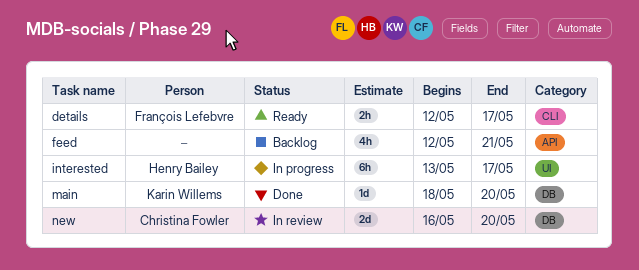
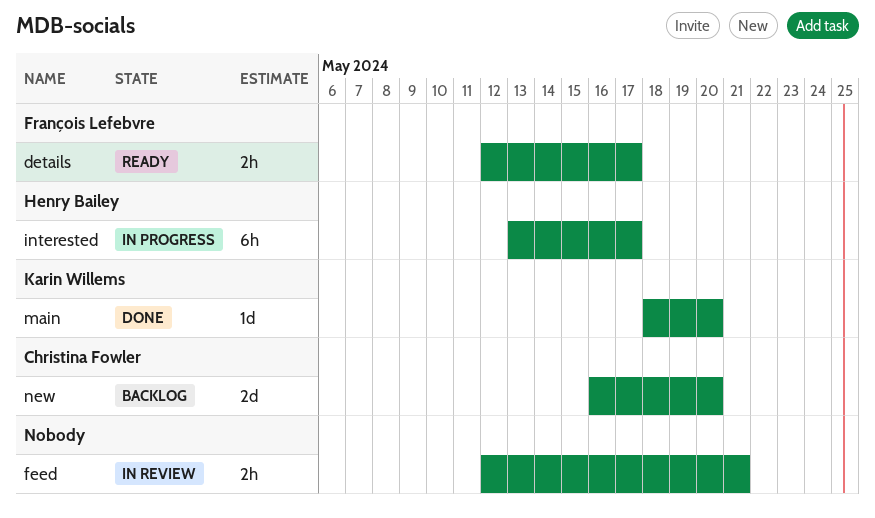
feed, status: Backlog -> In review
feed, estimate: 4h -> 2h
new, status: In review -> Backlog

